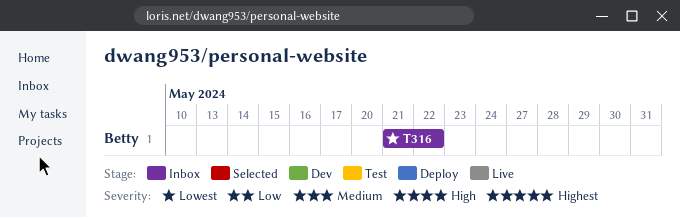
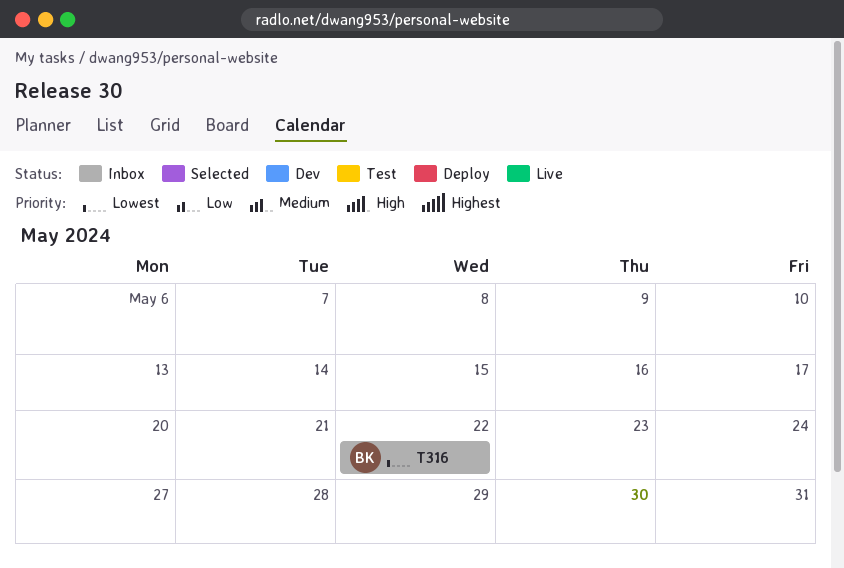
T316, start: May 21 -> May 22

